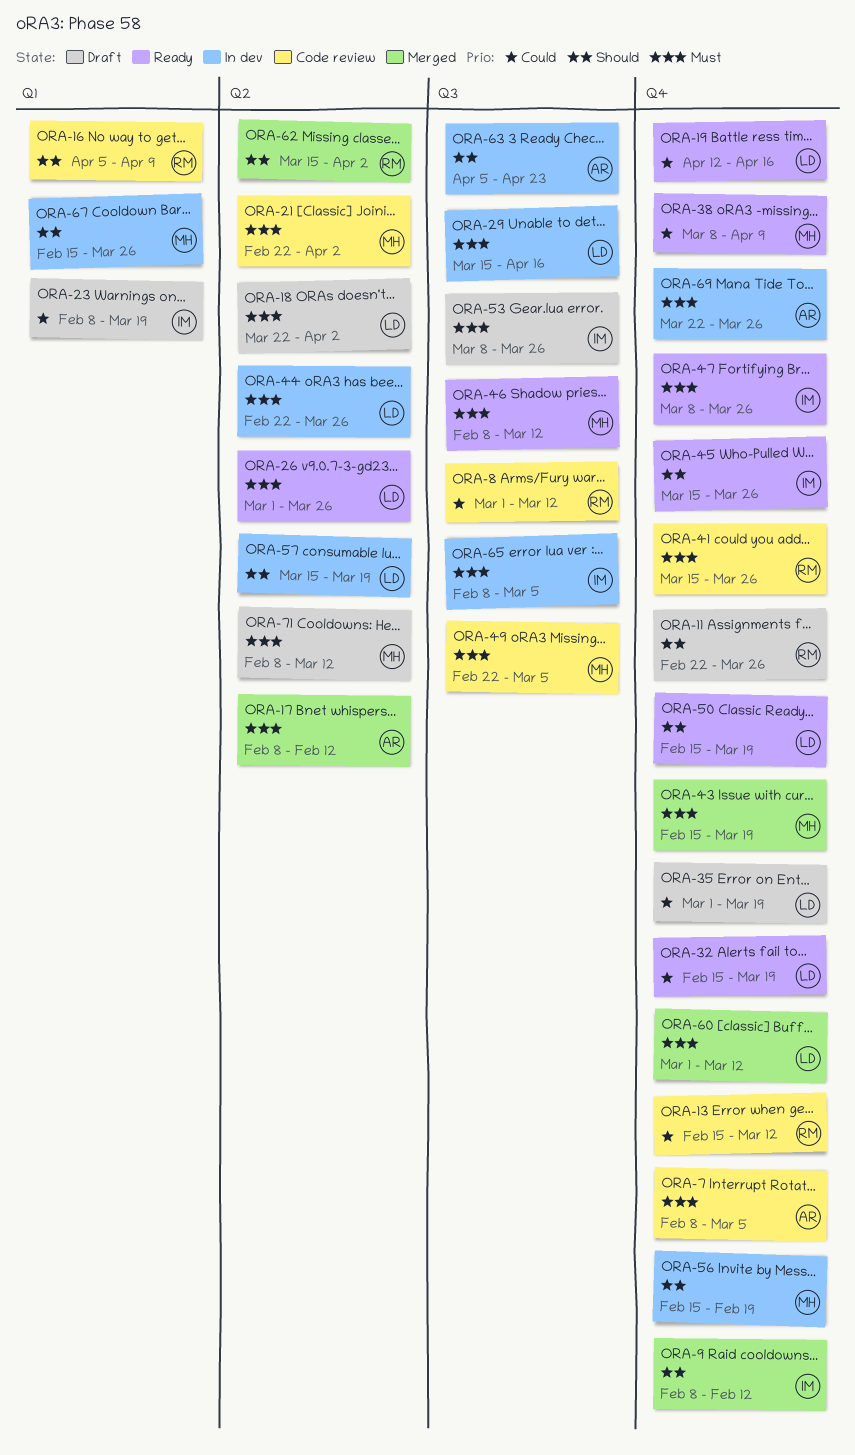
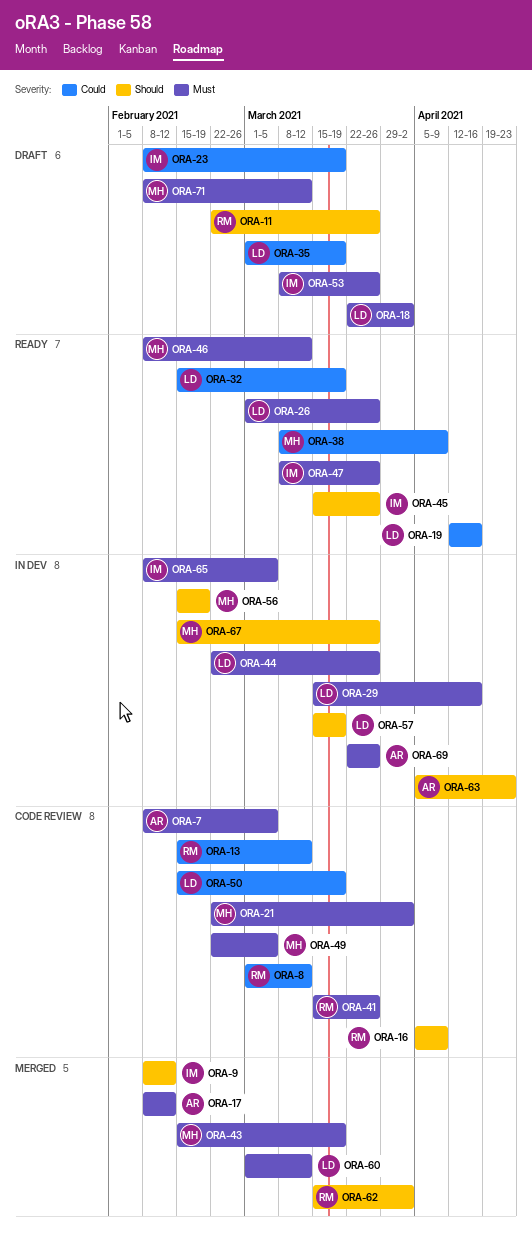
ORA-50, status: Ready -> Code review
ORA-50, priority: Should -> Could

